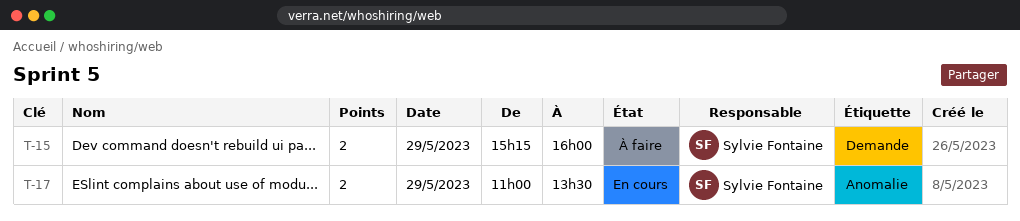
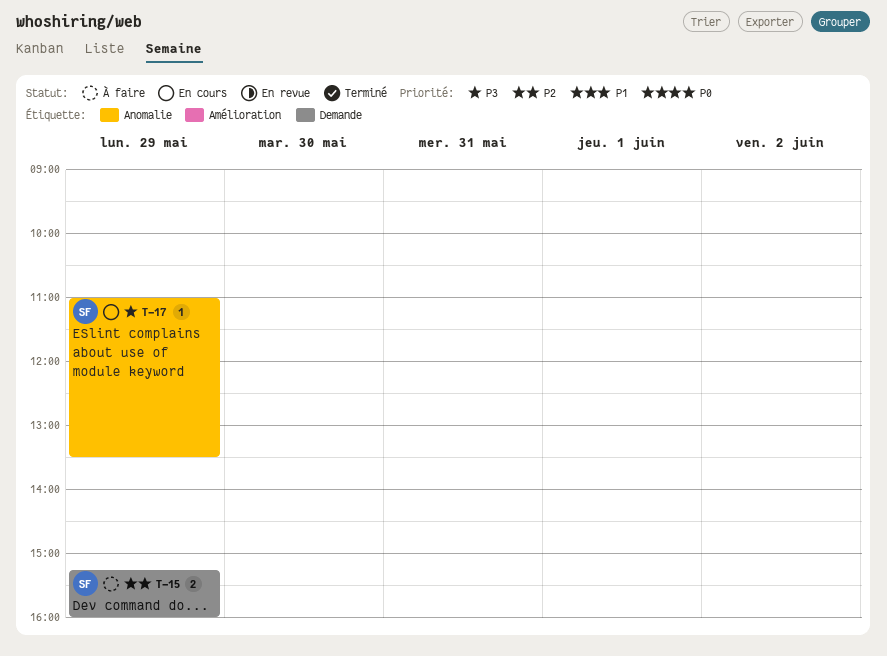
T-17, estimate: 2 -> 1

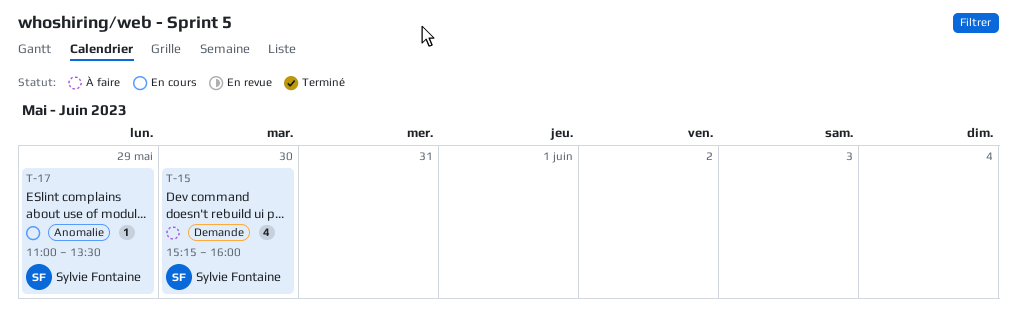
T-15, estimate: 2 -> 4
T-15, day: May 29 -> May 30

